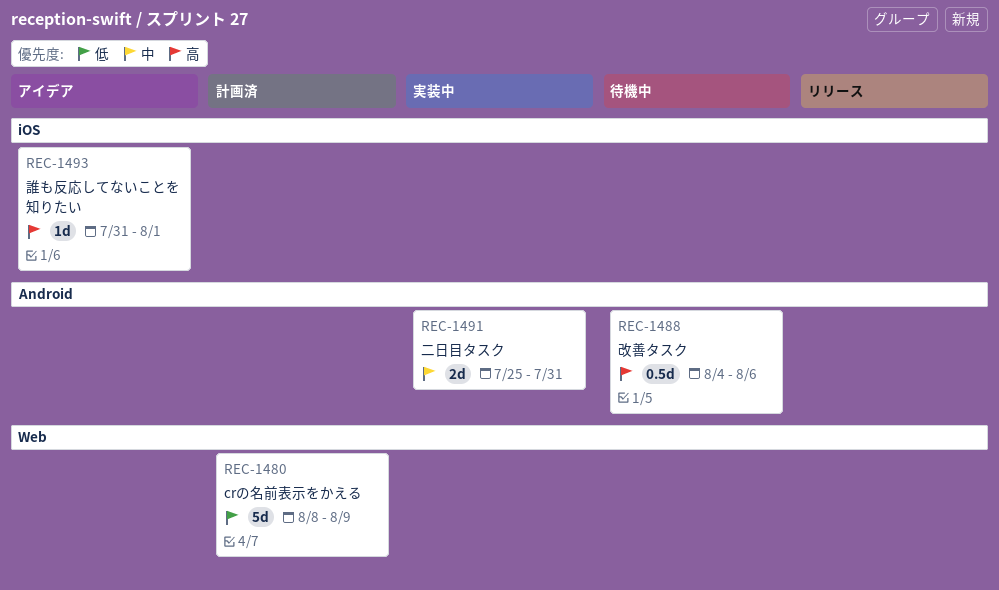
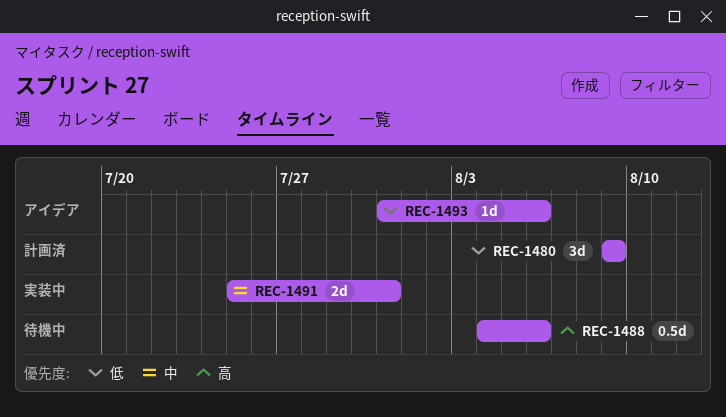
REC-1480, estimate: 5d -> 3d
REC-1480, start: Aug 8 -> Aug 9
REC-1493, priority: 高 -> 低
REC-1493, due: Aug 1 -> Aug 6

